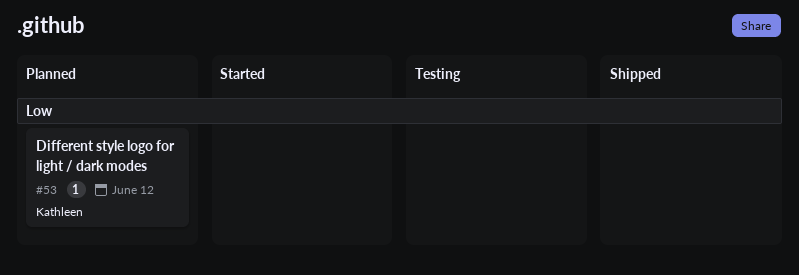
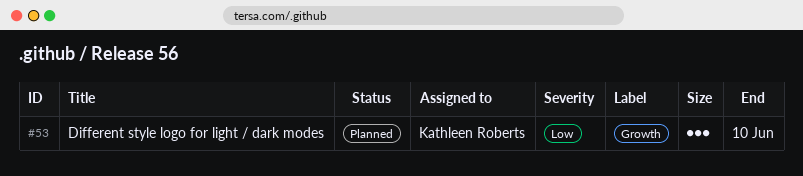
#53, estimate: 1 -> 3
#53, due: Jun 12 -> Jun 10

